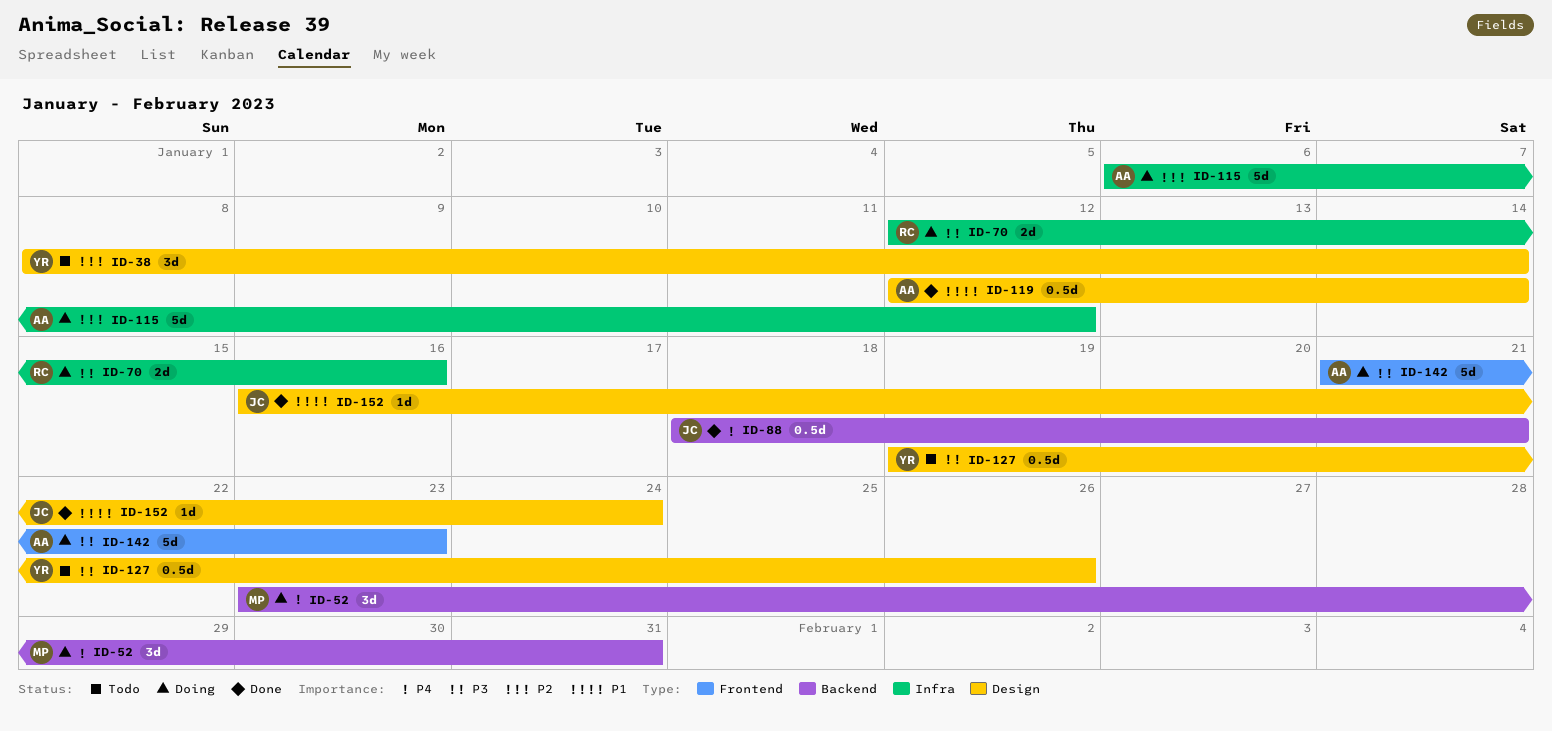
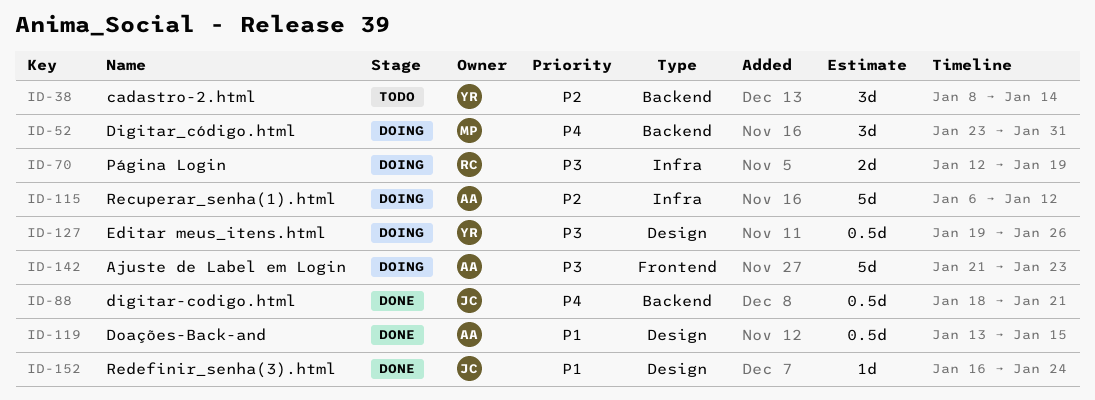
ID-38, label: Design -> Backend
ID-70, due: Jan 16 -> Jan 19
ID-119, start: Jan 12 -> Jan 13
ID-119, due: Jan 14 -> Jan 15
ID-127, status: Todo -> Doing

